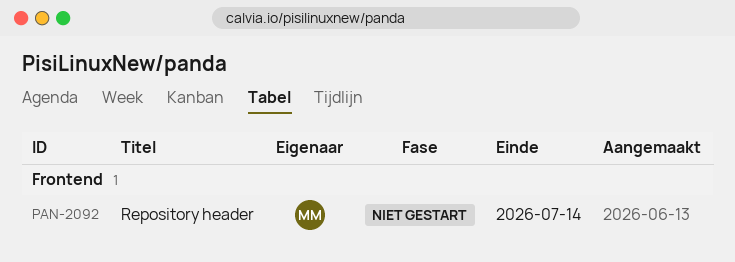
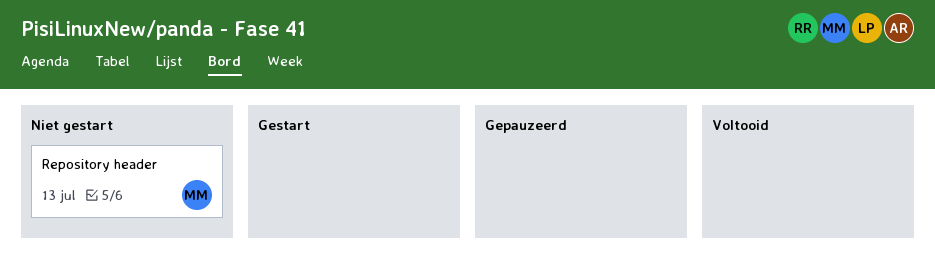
Repository header, due: Jul 14 -> Jul 13

